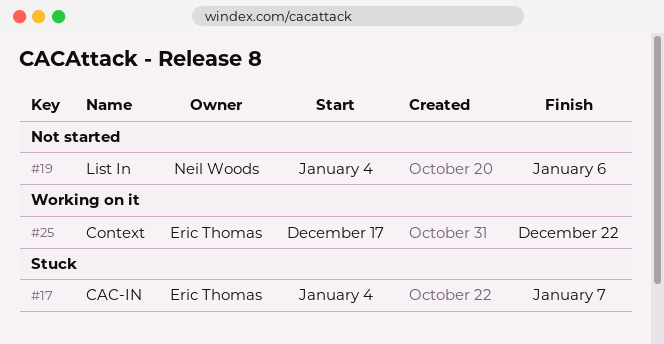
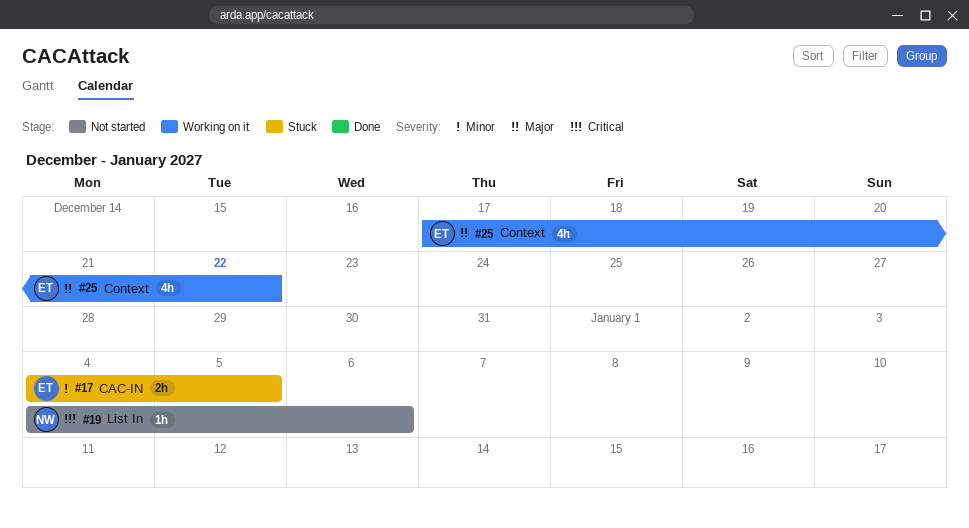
#17, due: Jan 7 -> Jan 5

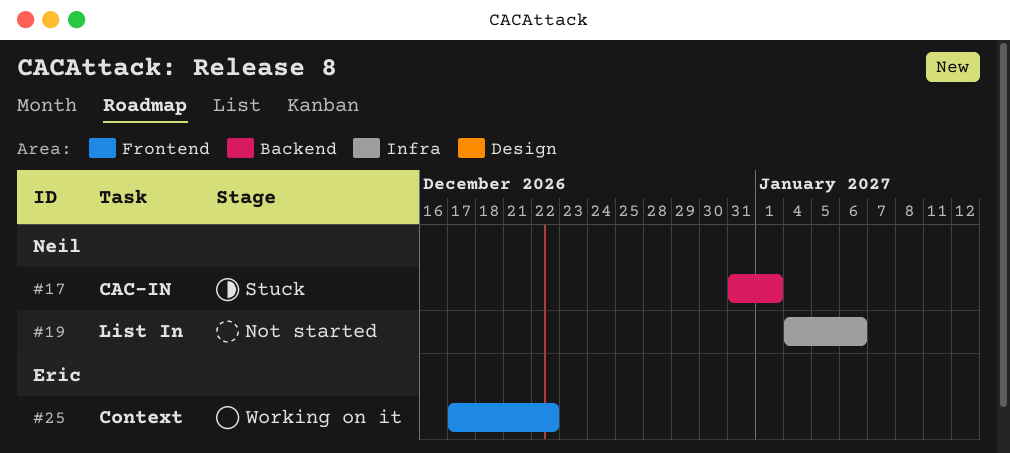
#17, owner: Eric -> Neil
#17, start: Jan 4 -> Dec 31
#17, due: Jan 5 -> Jan 1

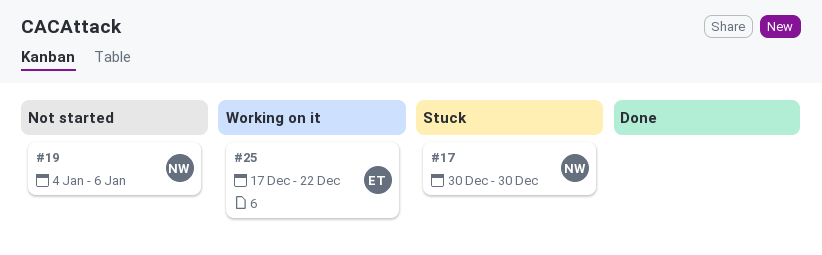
#17, start: Dec 31 -> Dec 30
#17, due: Jan 1 -> Dec 30

